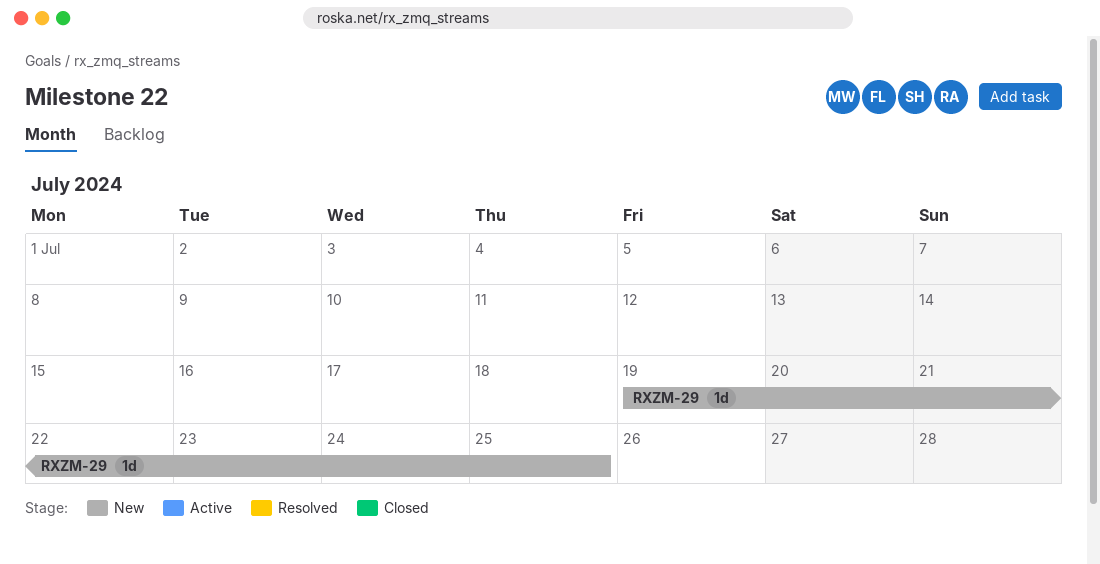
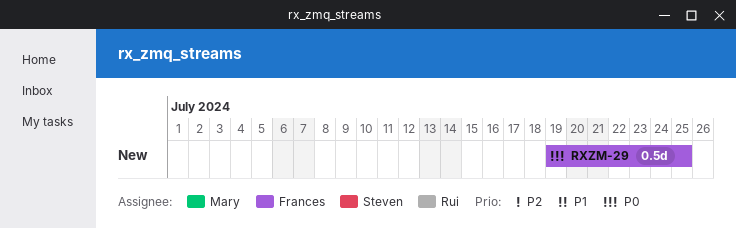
RXZM-29, estimate: 1d -> 0.5d

